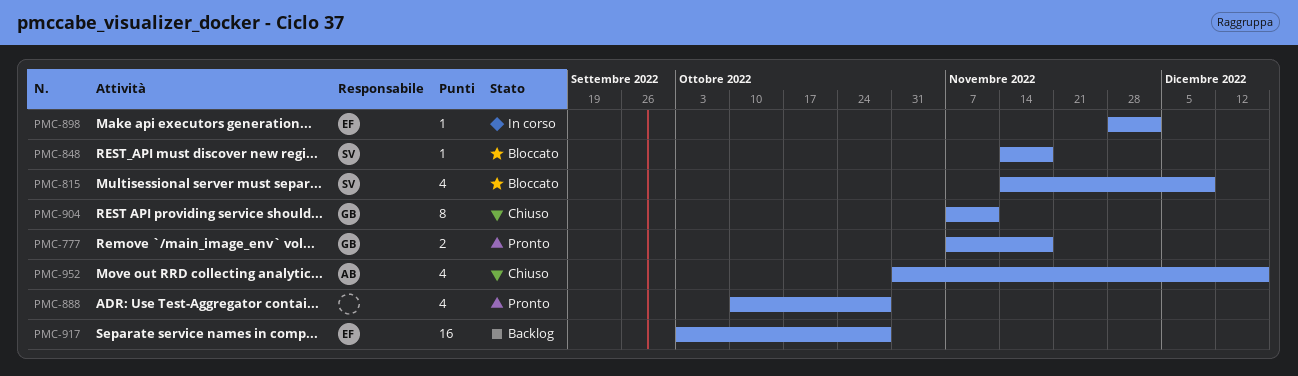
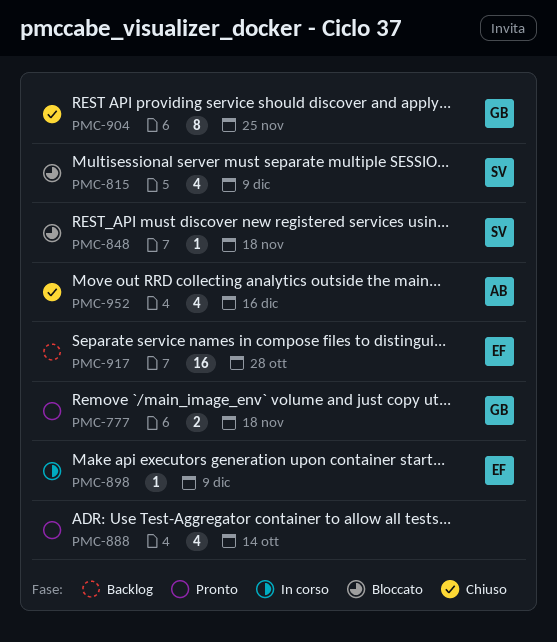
PMC-888, due: Oct 28 -> Oct 14
PMC-898, due: Dec 2 -> Dec 9
PMC-904, due: Nov 11 -> Nov 25

